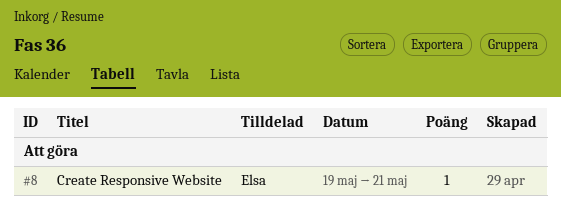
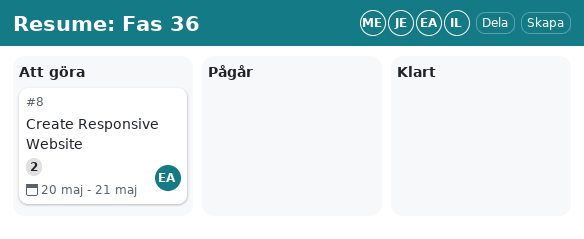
#8, estimate: 1 -> 2
#8, start: May 19 -> May 20

